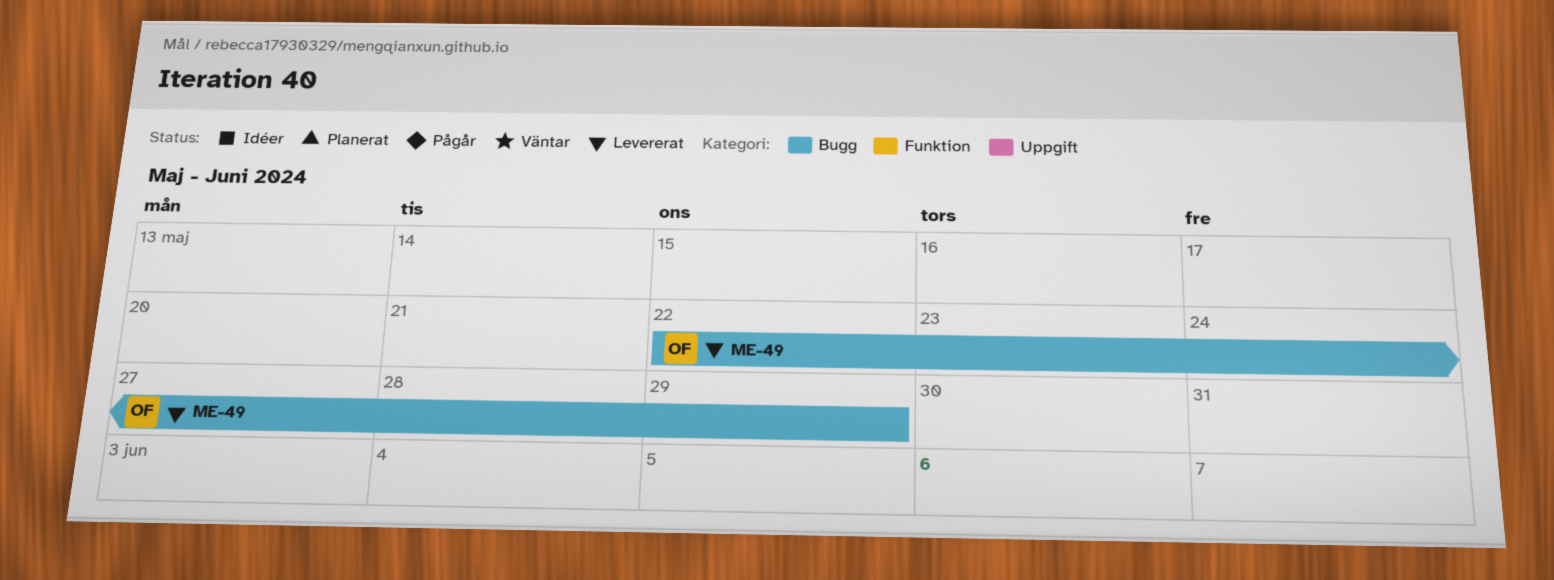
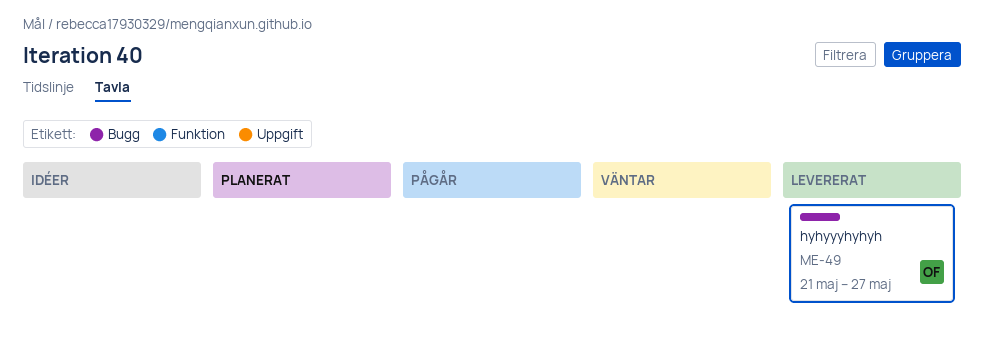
ME-49, start: May 22 -> May 21
ME-49, due: May 29 -> May 27

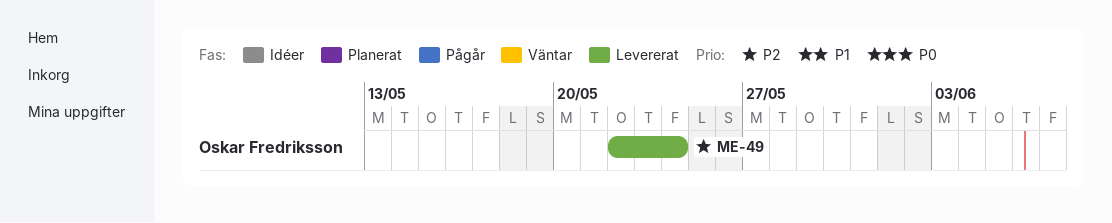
ME-49, start: May 21 -> May 22
ME-49, due: May 27 -> May 24

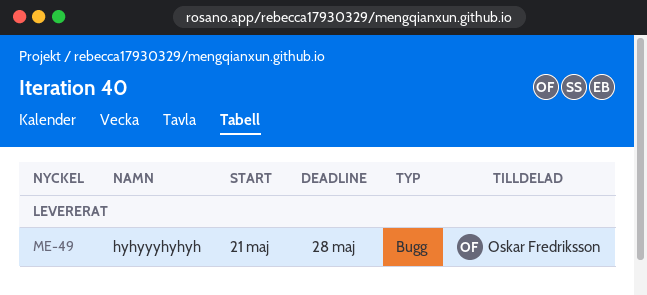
ME-49, start: May 22 -> May 21
ME-49, due: May 24 -> May 28

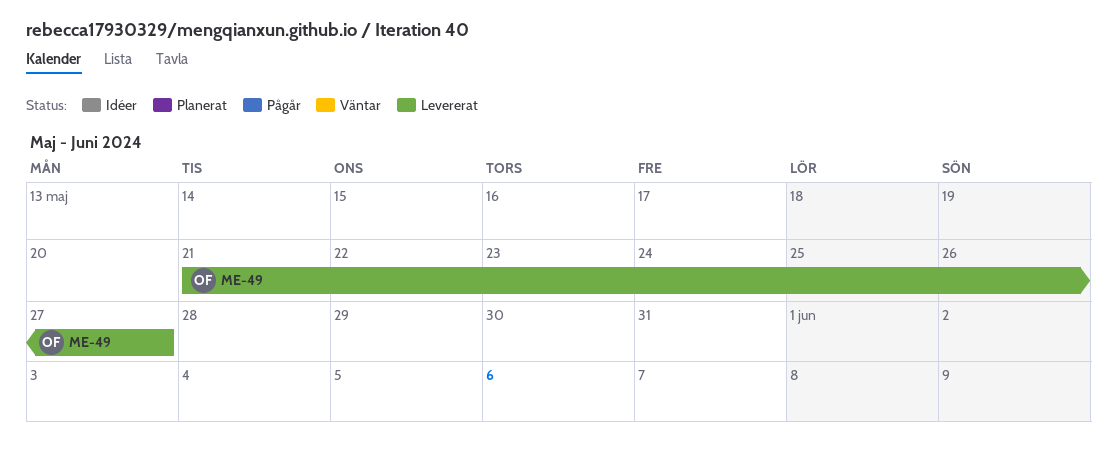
ME-49, due: May 28 -> May 27

